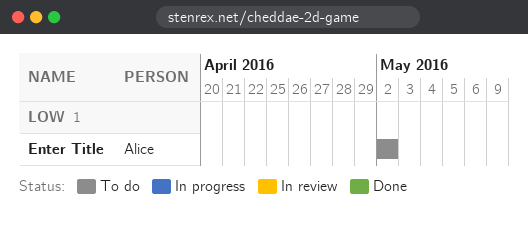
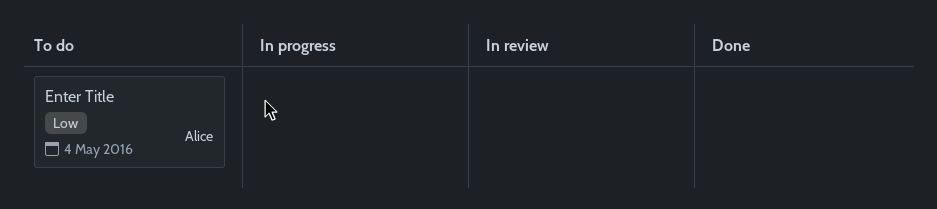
Enter Title, due: May 2 -> May 4

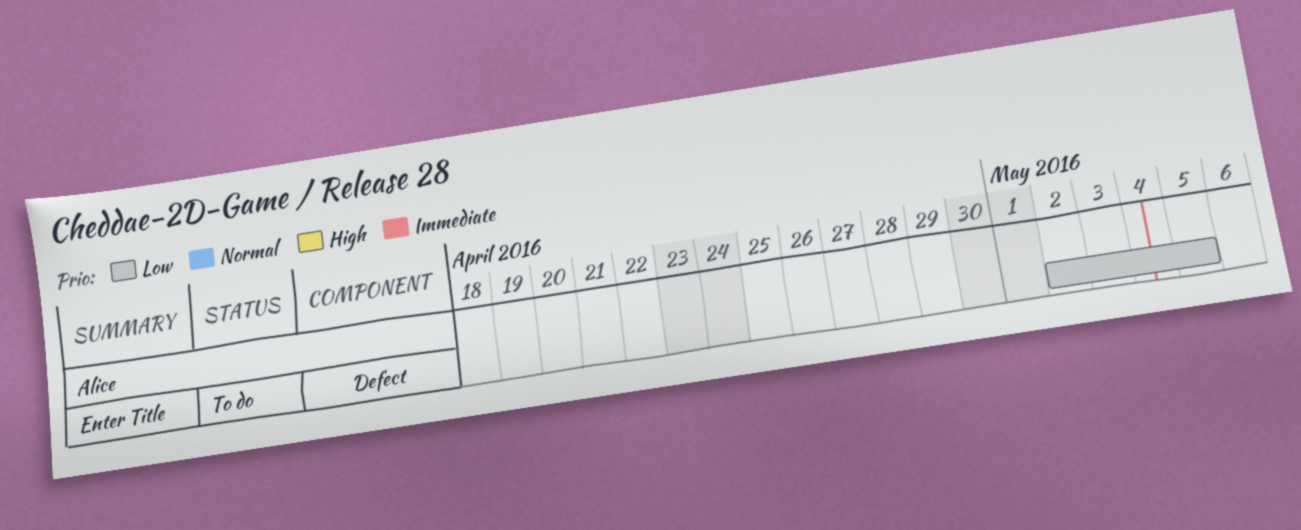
Enter Title, due: May 4 -> May 5

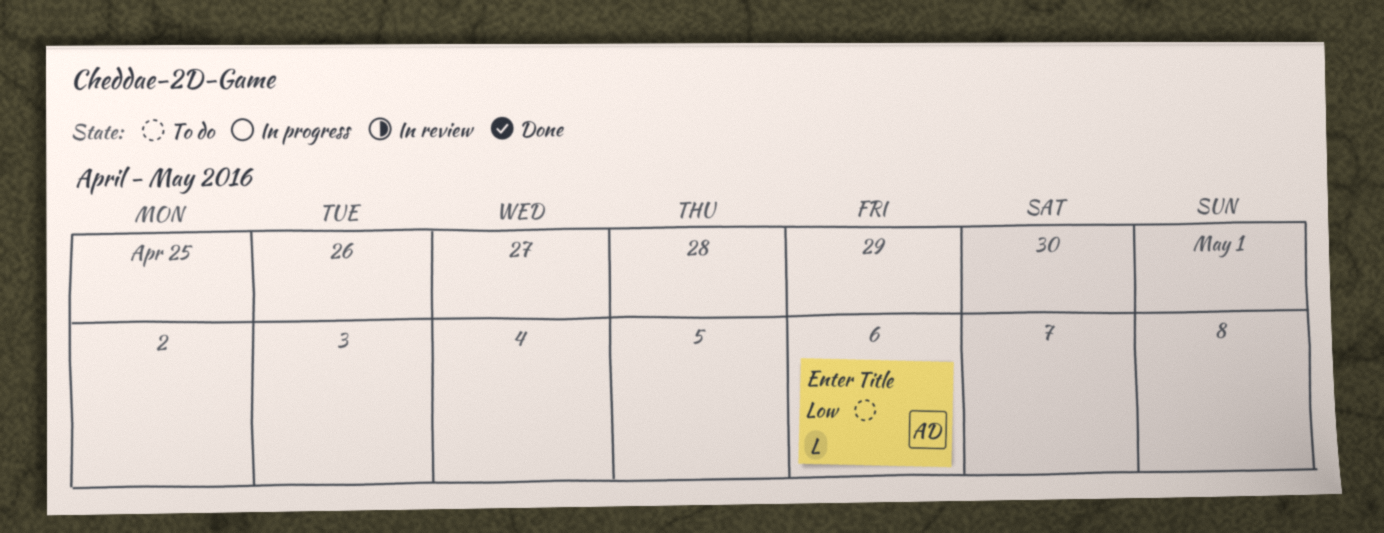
Enter Title, due: May 5 -> May 6

